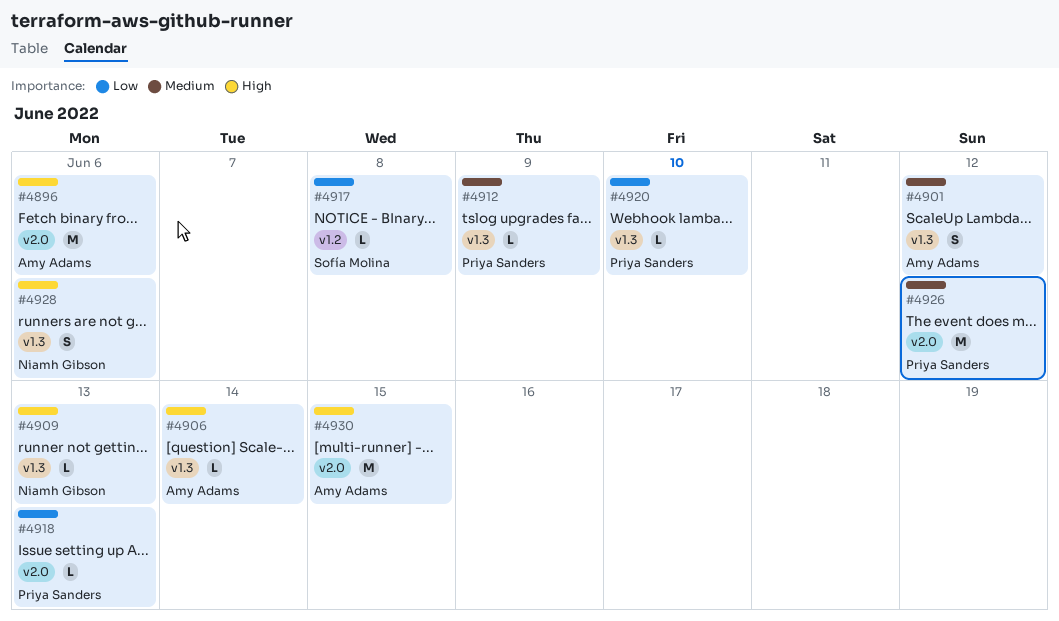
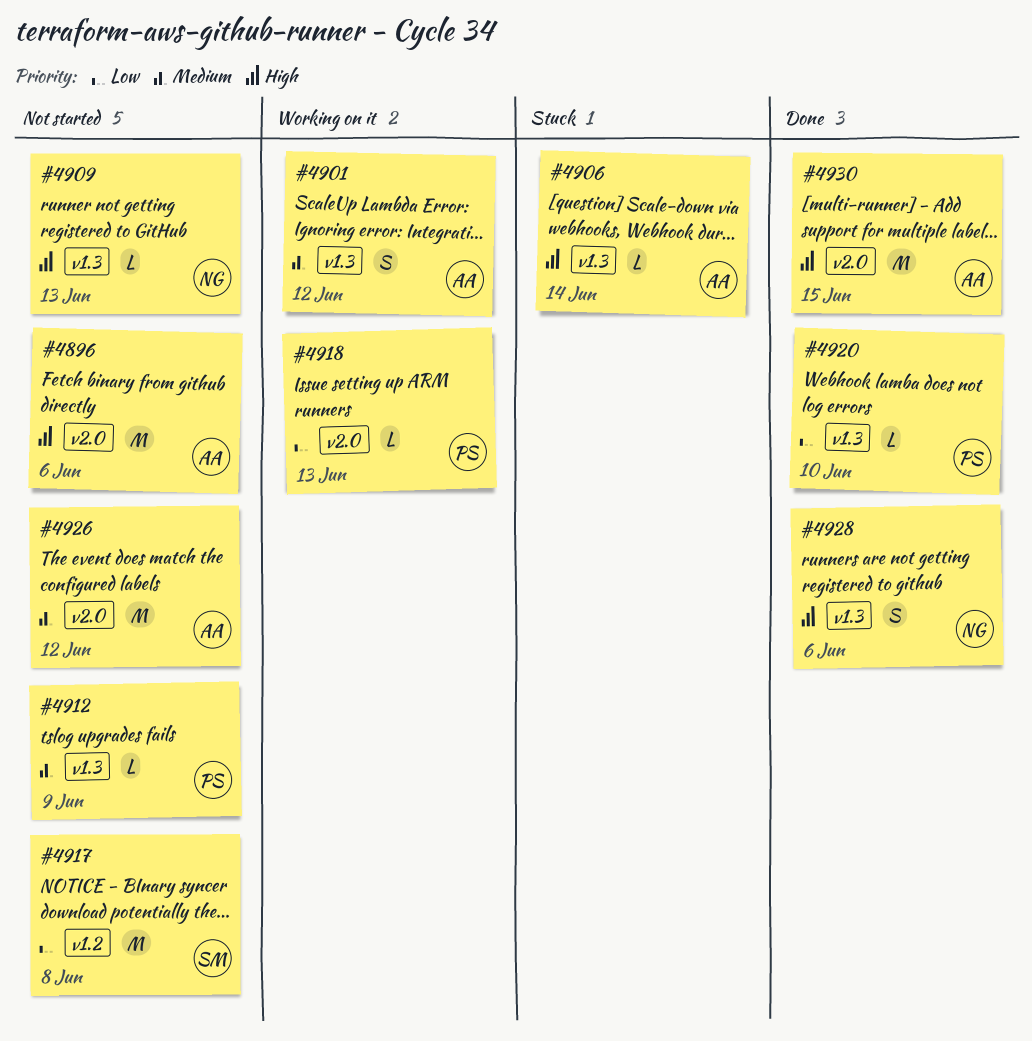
#4917, estimate: L -> M
#4926, owner: Priya Sanders -> Amy Adams

